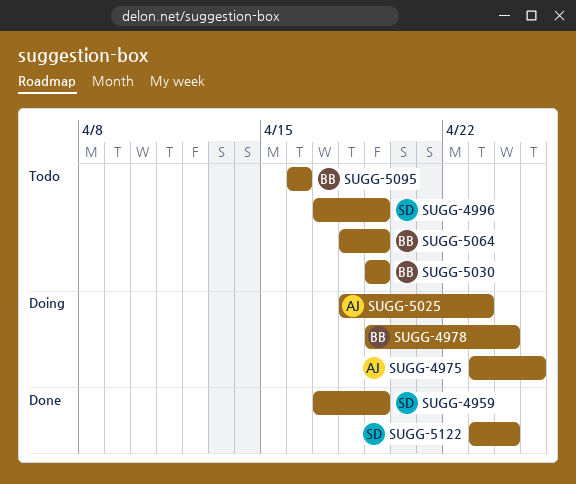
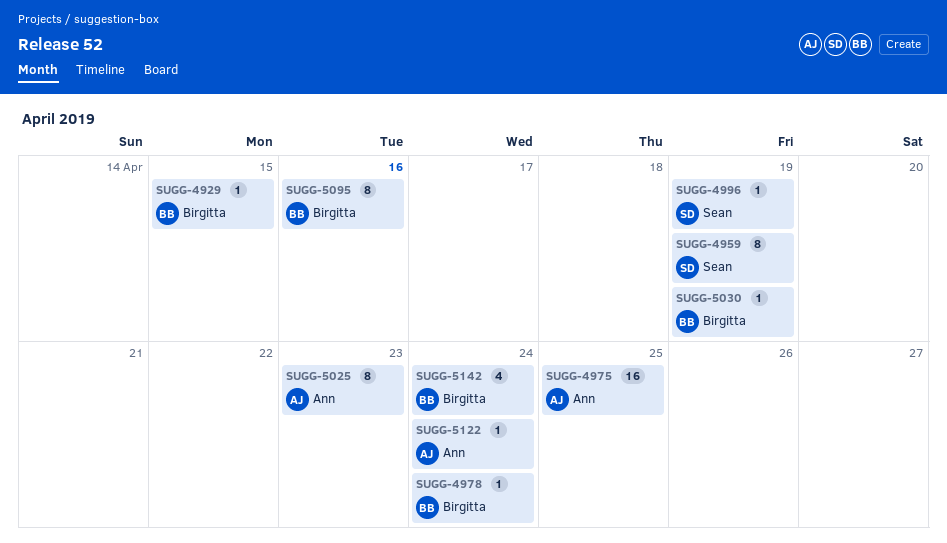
SUGG-4929: none -> present
SUGG-5064: present -> none
SUGG-5122, owner: Sean -> Ann
SUGG-5142: none -> present

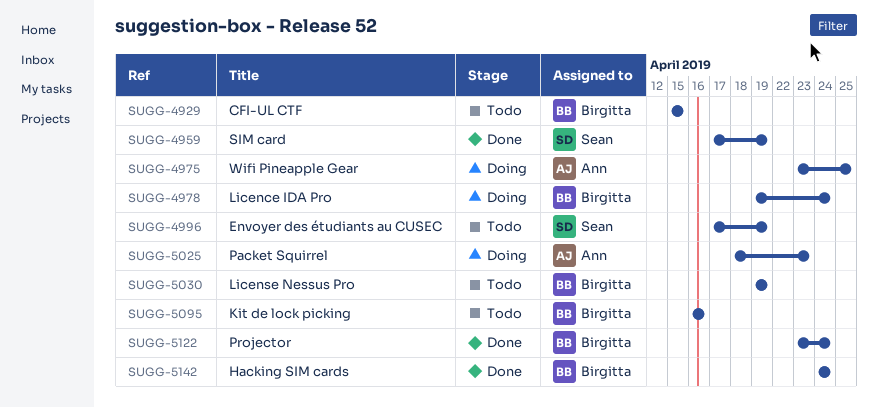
SUGG-5122, owner: Ann -> Birgitta

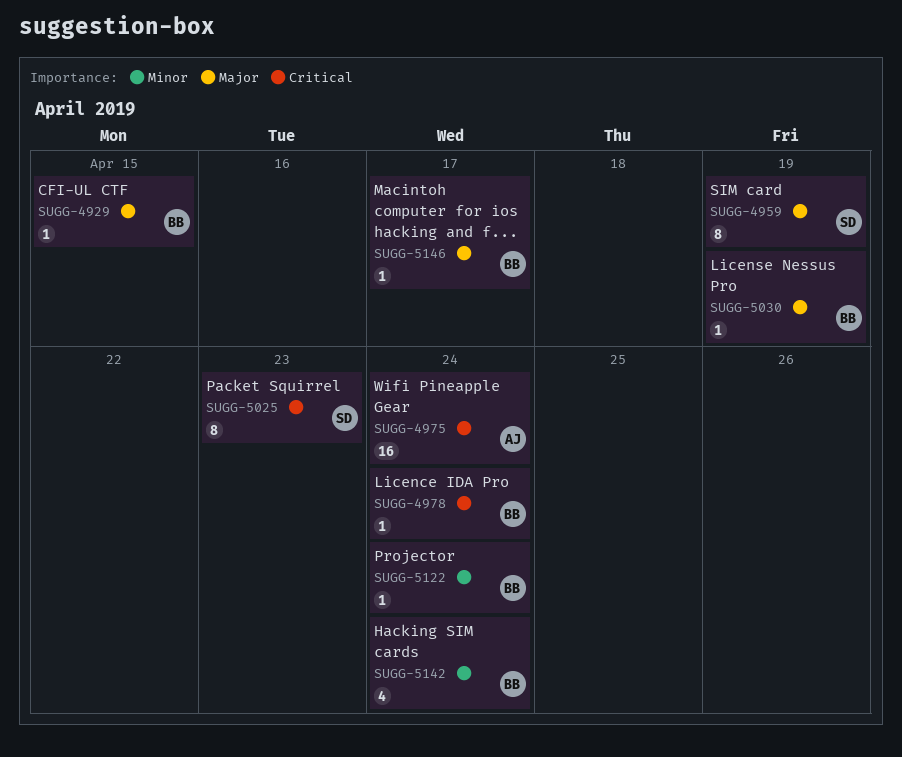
SUGG-4975, due: Apr 25 -> Apr 24
SUGG-4996: present -> none
SUGG-5025, owner: Ann -> Sean
SUGG-5095: present -> none
SUGG-5146: none -> present

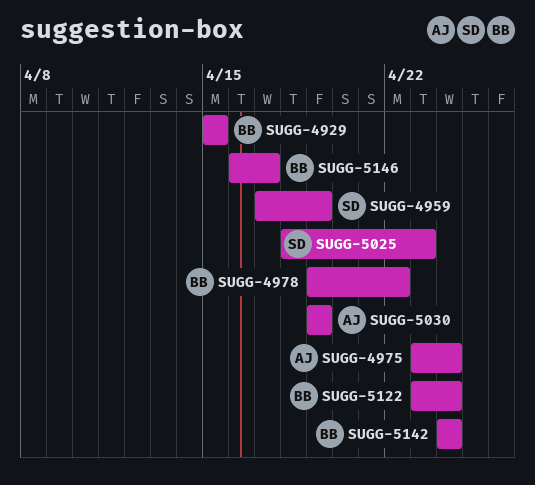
SUGG-4978, due: Apr 24 -> Apr 22
SUGG-5030, owner: BB -> AJ

